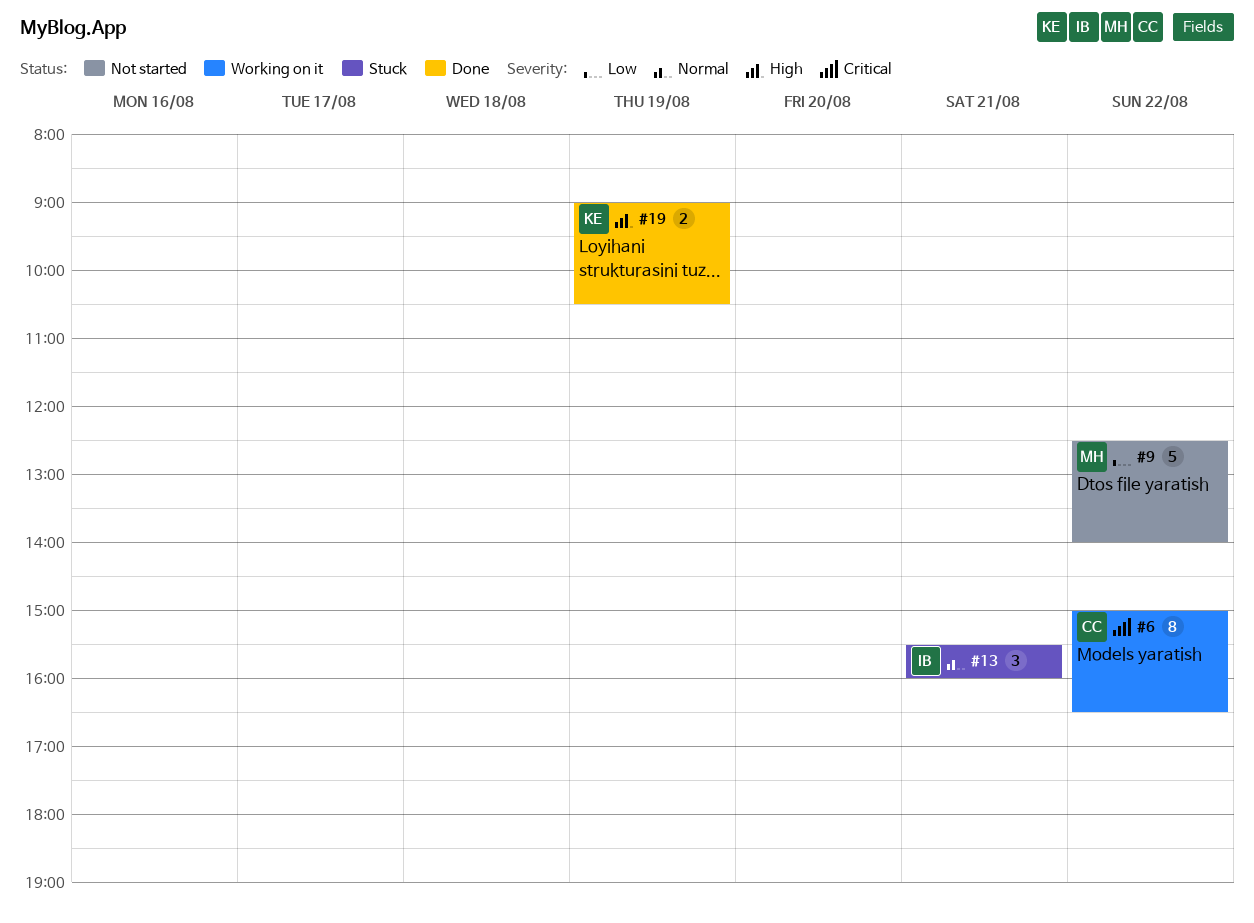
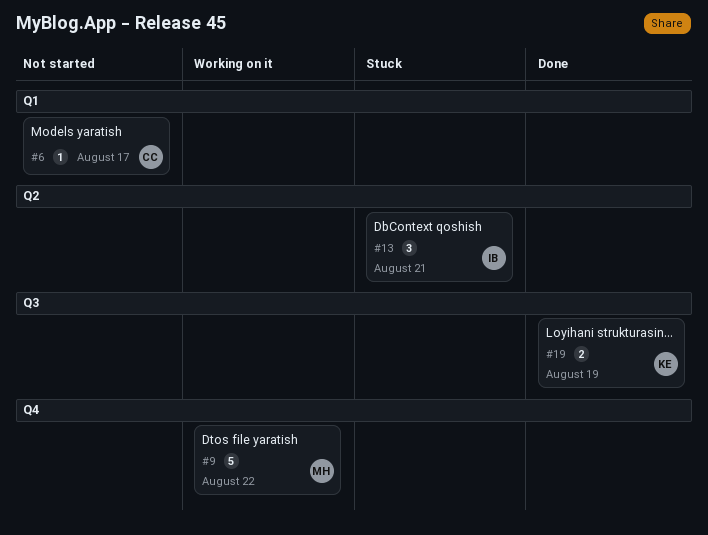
#6, status: Working on it -> Not started
#6, estimate: 8 -> 1
#6, day: Aug 22 -> Aug 17
#9, status: Not started -> Working on it

